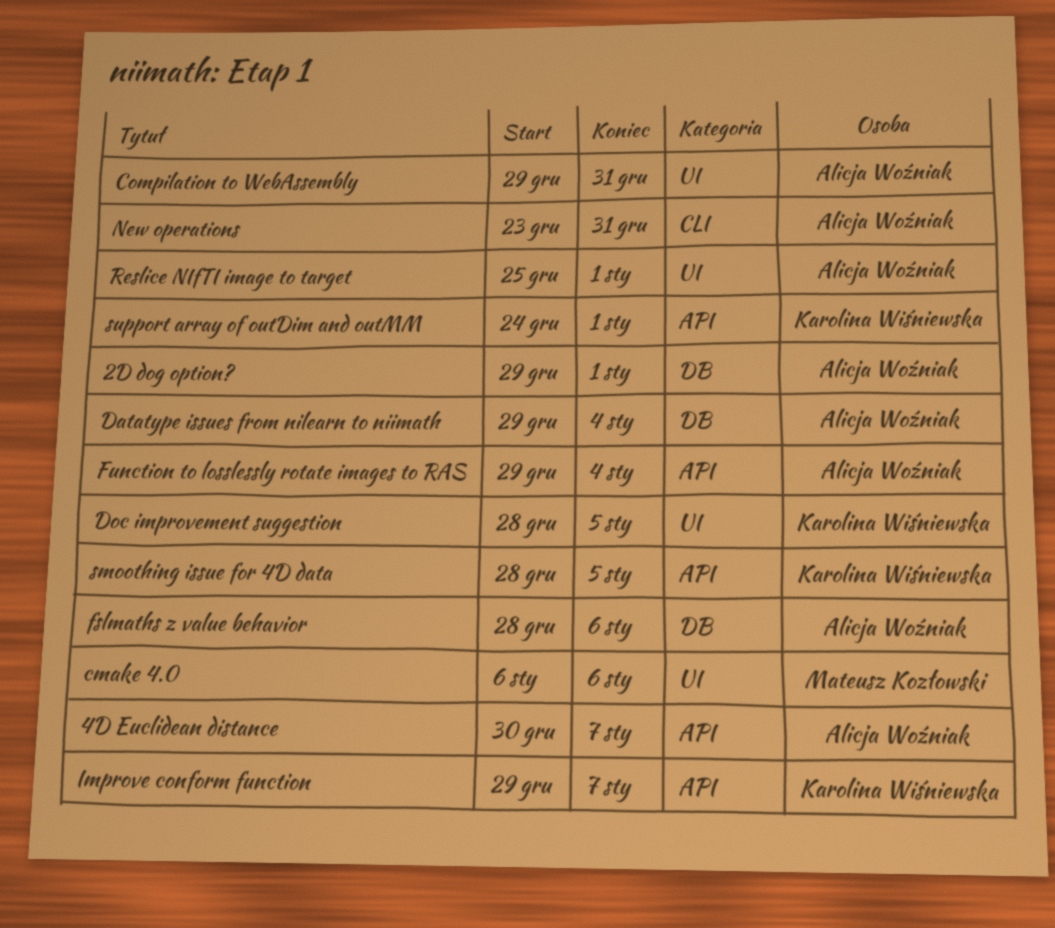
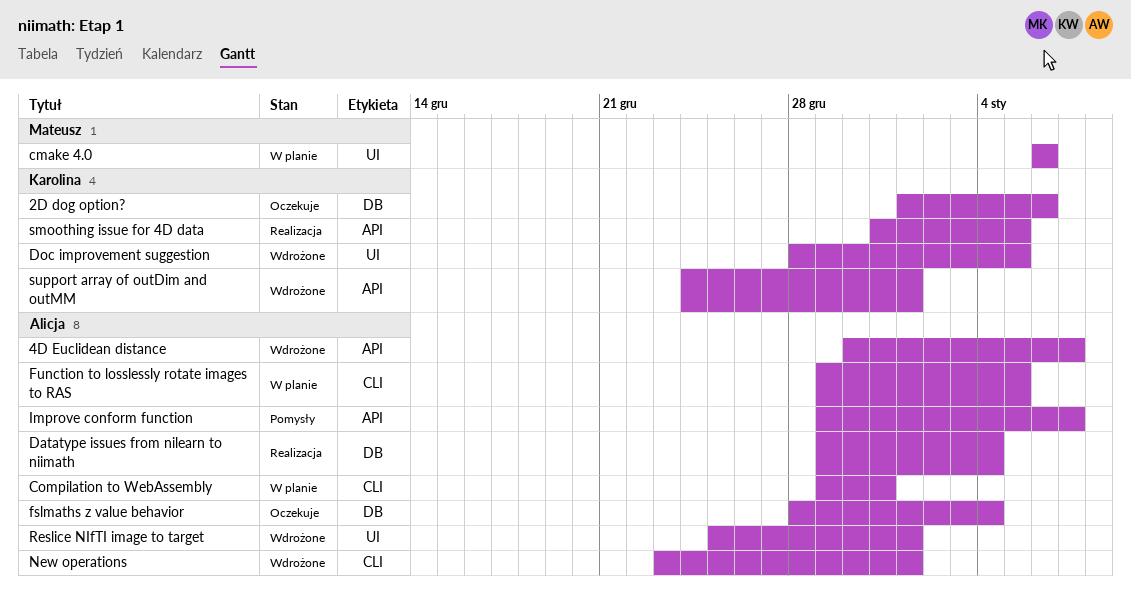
2D dog option?, owner: Alicja Woźniak -> Karolina Wiśniewska
2D dog option?, start: Dec 29 -> Jan 1
2D dog option?, due: Jan 1 -> Jan 6
Compilation to WebAssembly, label: UI -> CLI
fslmaths z value behavior, due: Jan 6 -> Jan 4
Function to losslessly rotate images to RAS, label: API -> CLI
Function to losslessly rotate images to RAS, due: Jan 4 -> Jan 5
Improve conform function, owner: Karolina Wiśniewska -> Alicja Woźniak
New operations, due: Dec 31 -> Jan 1
smoothing issue for 4D data, start: Dec 28 -> Dec 31

